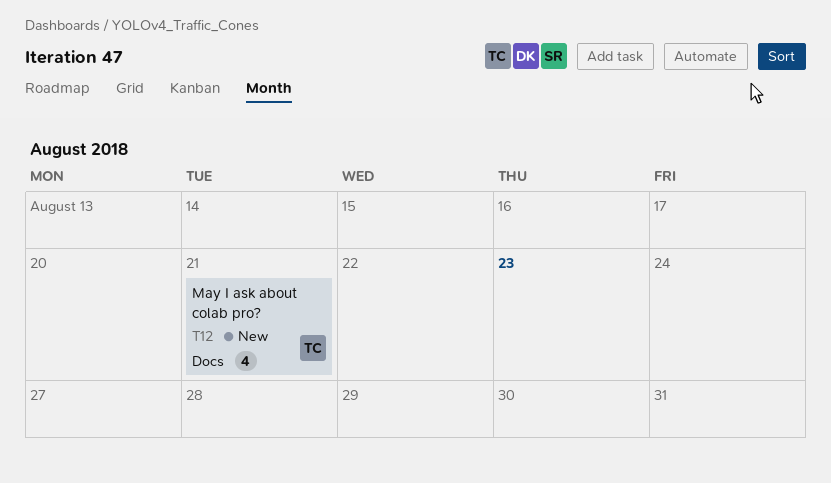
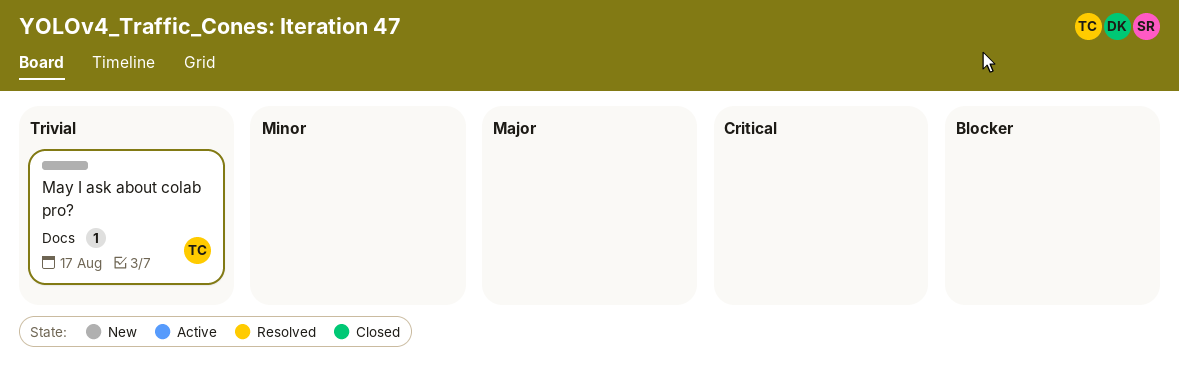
May I ask about colab pro?, estimate: 4 -> 1
May I ask about colab pro?, due: Aug 21 -> Aug 17

